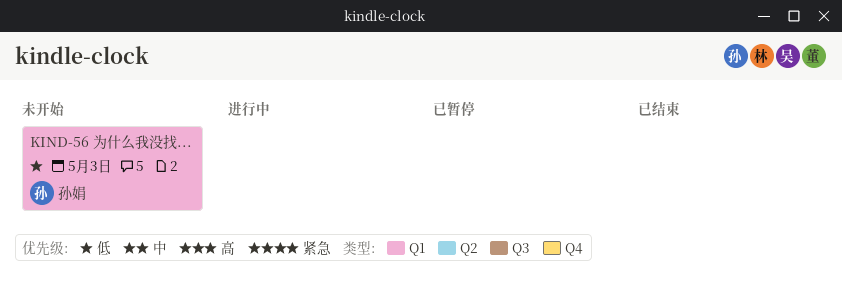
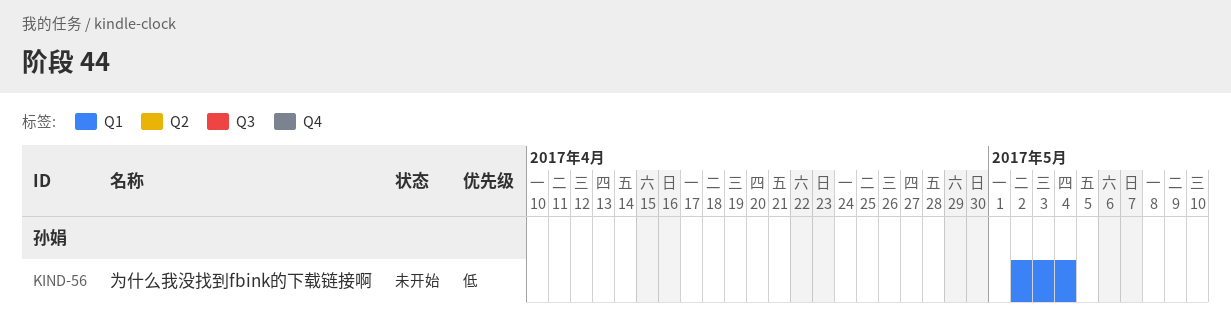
KIND-56, due: May 3 -> May 4

